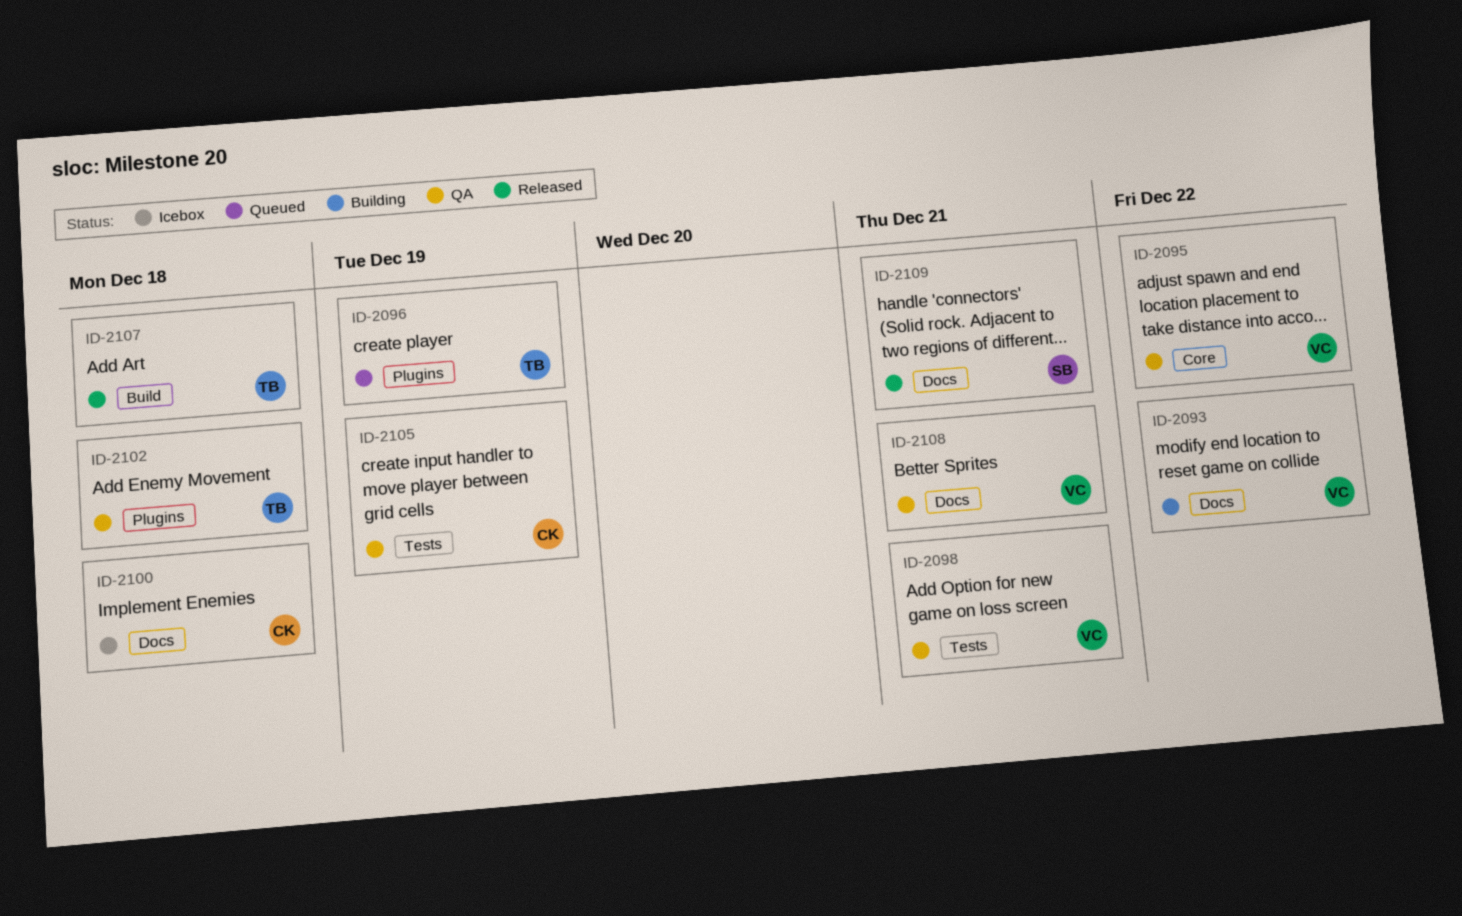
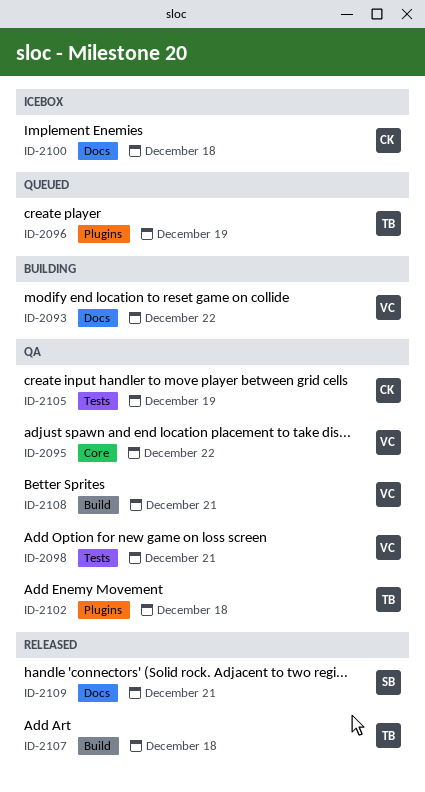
ID-2108, label: Docs -> Build

